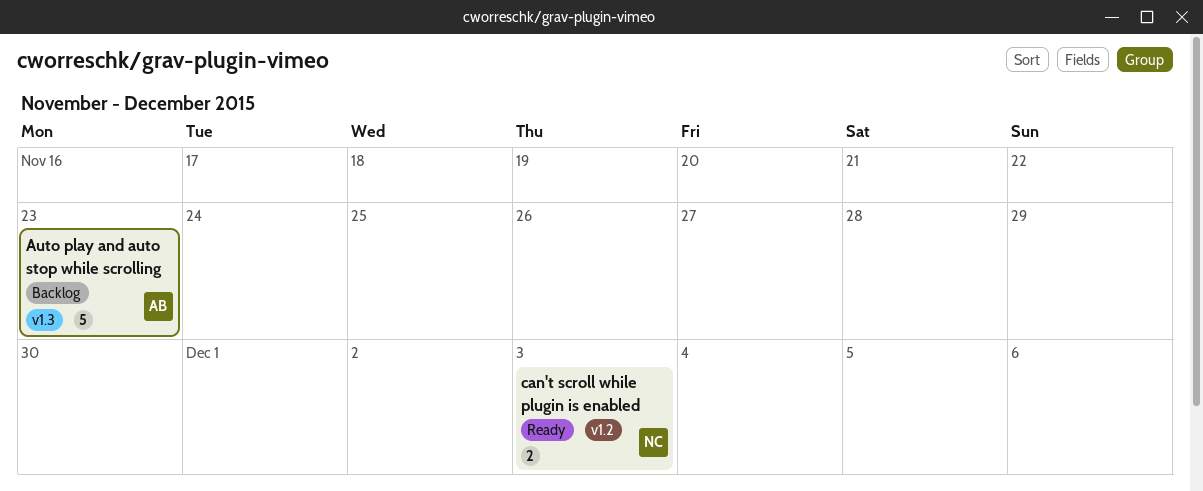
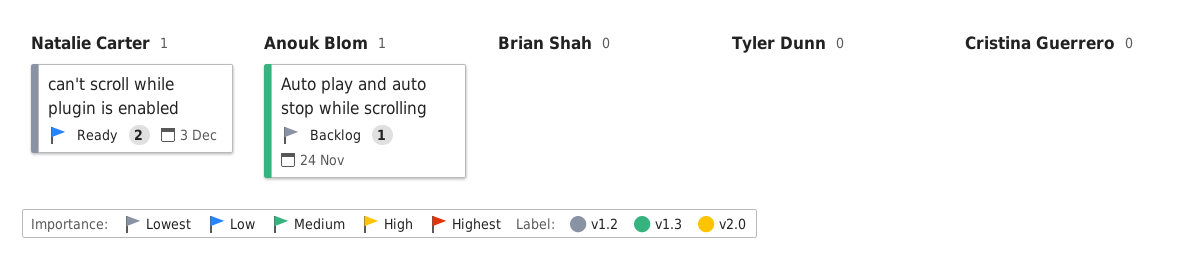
Auto play and auto stop while scrolling, estimate: 5 -> 1
Auto play and auto stop while scrolling, due: Nov 23 -> Nov 24

